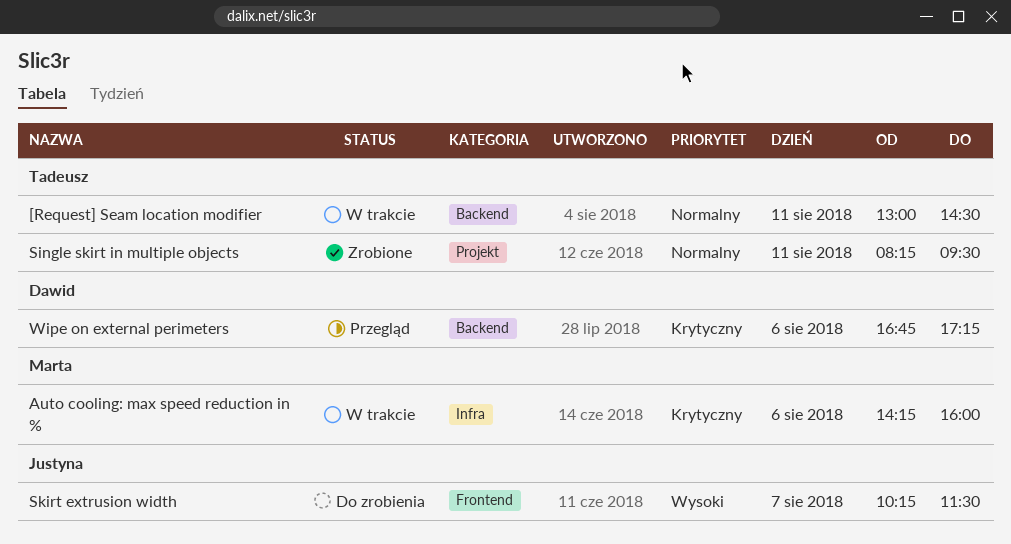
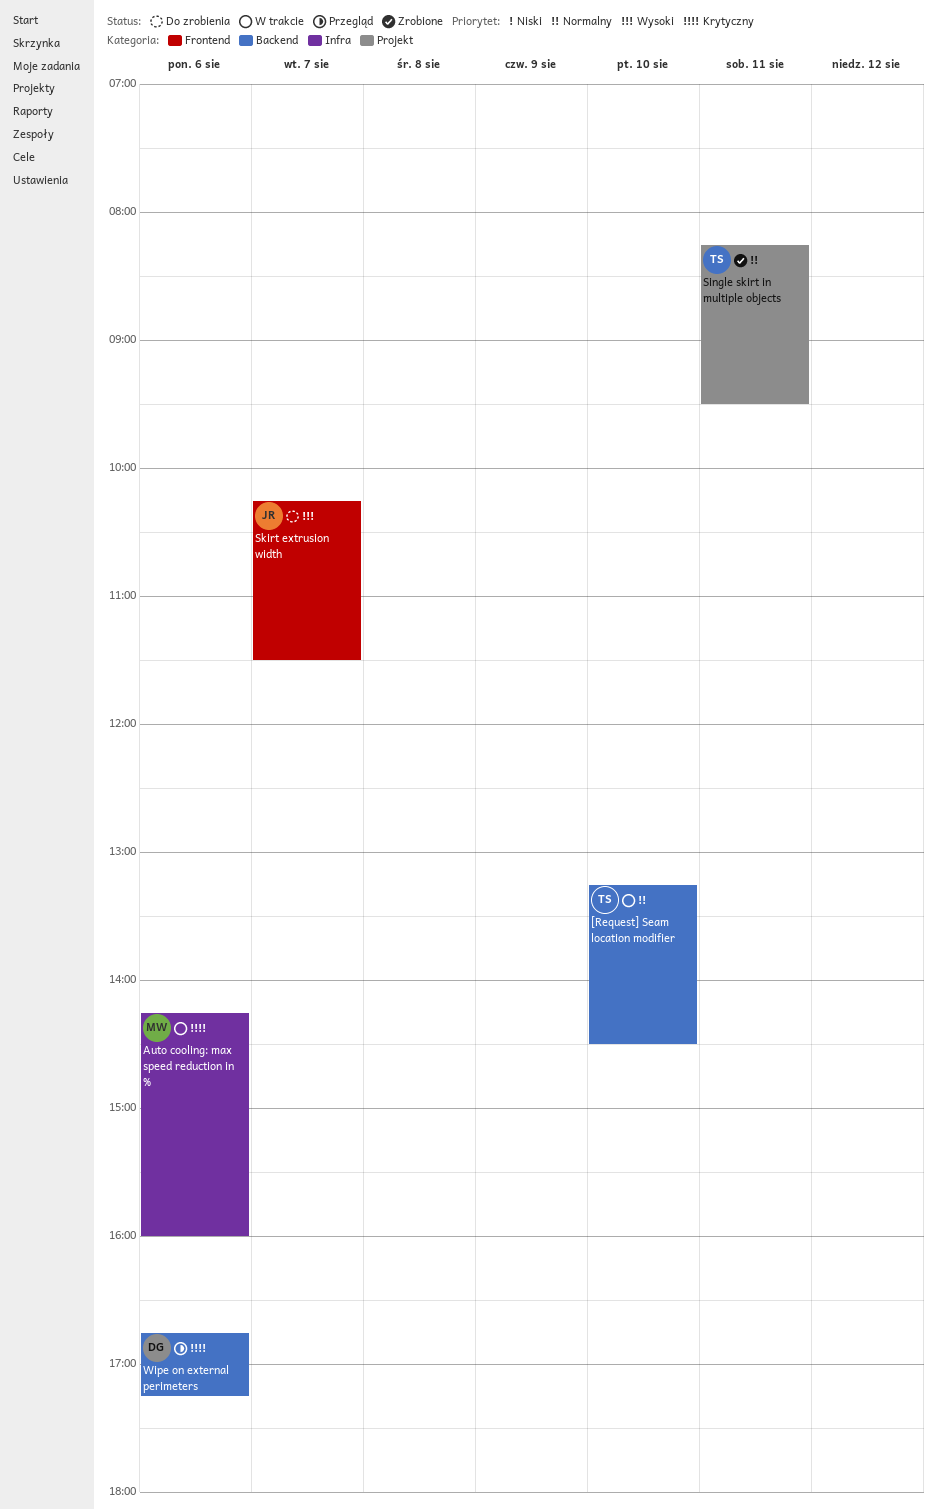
[Request] Seam location modifier, day: Aug 11 -> Aug 10
[Request] Seam location modifier, begins: 13:00 -> 13:15

